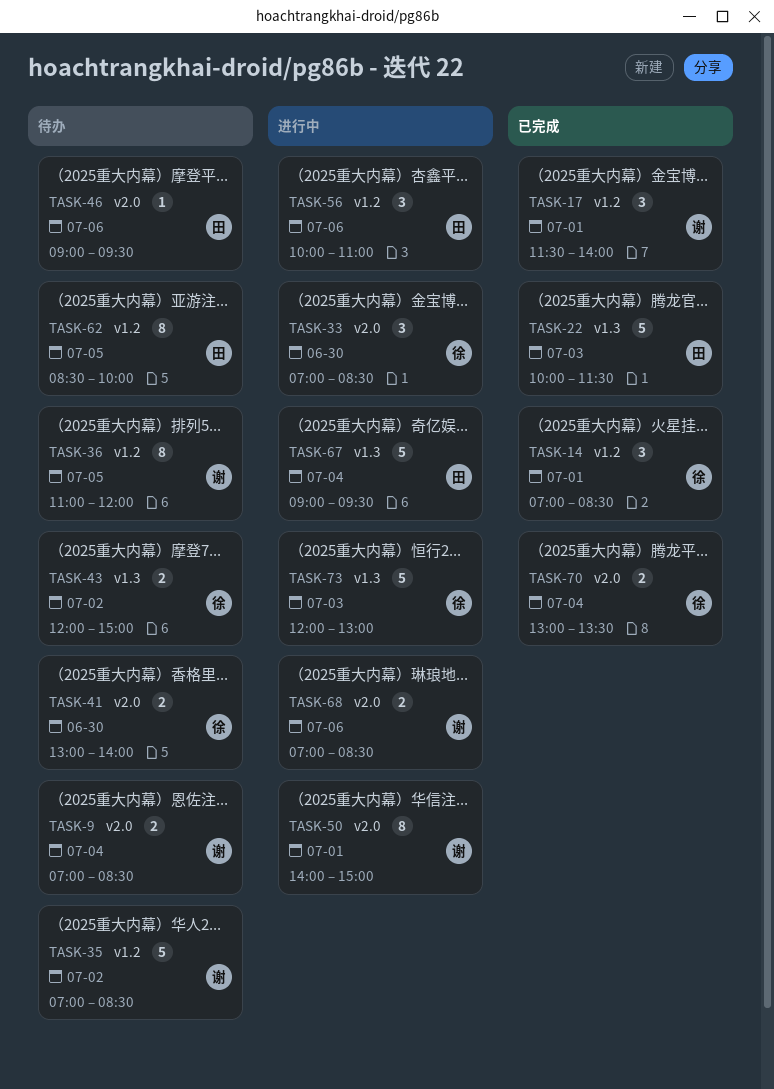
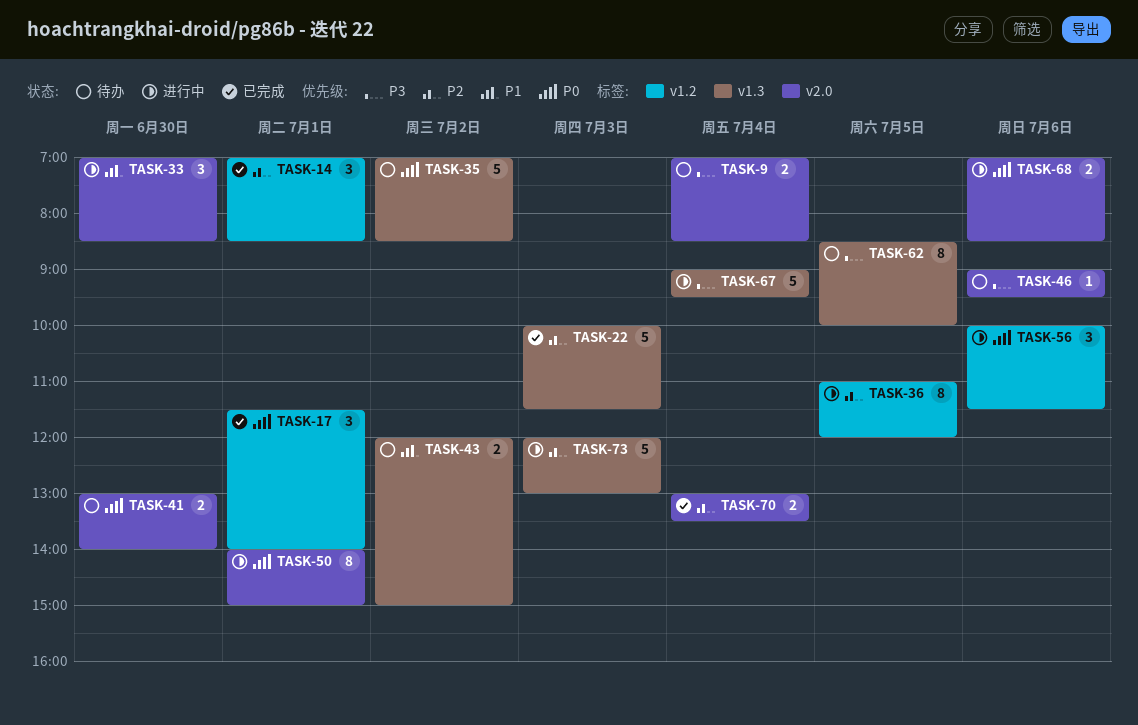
TASK-35, label: v1.2 -> v1.3
TASK-36, status: 待办 -> 进行中
TASK-56, ends: 11:00 -> 11:30
TASK-62, label: v1.2 -> v1.3

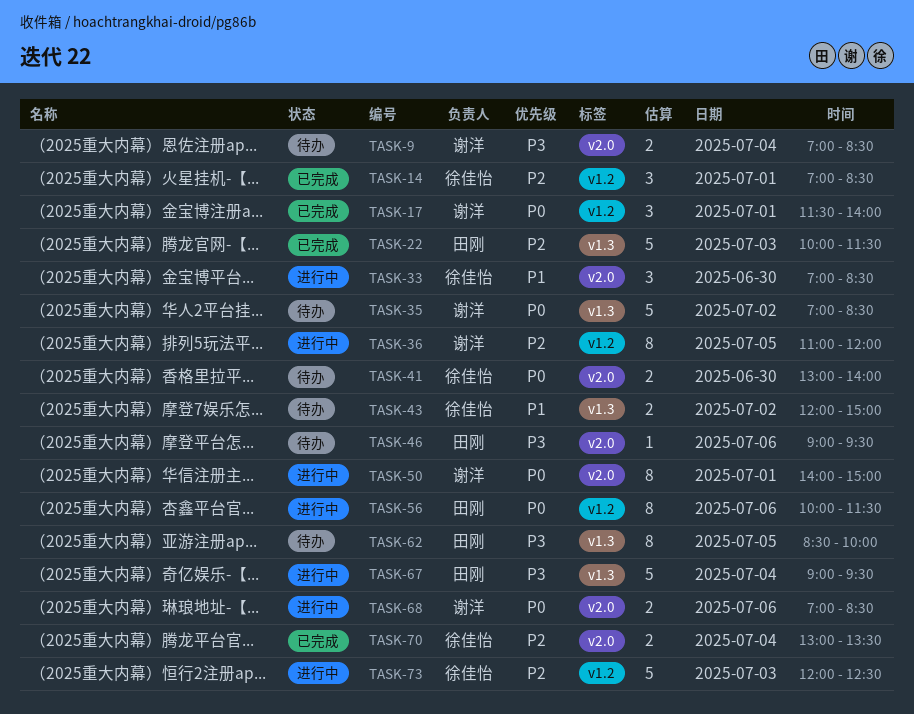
TASK-56, estimate: 3 -> 8
TASK-73, label: v1.3 -> v1.2
TASK-73, ends: 13:00 -> 12:30

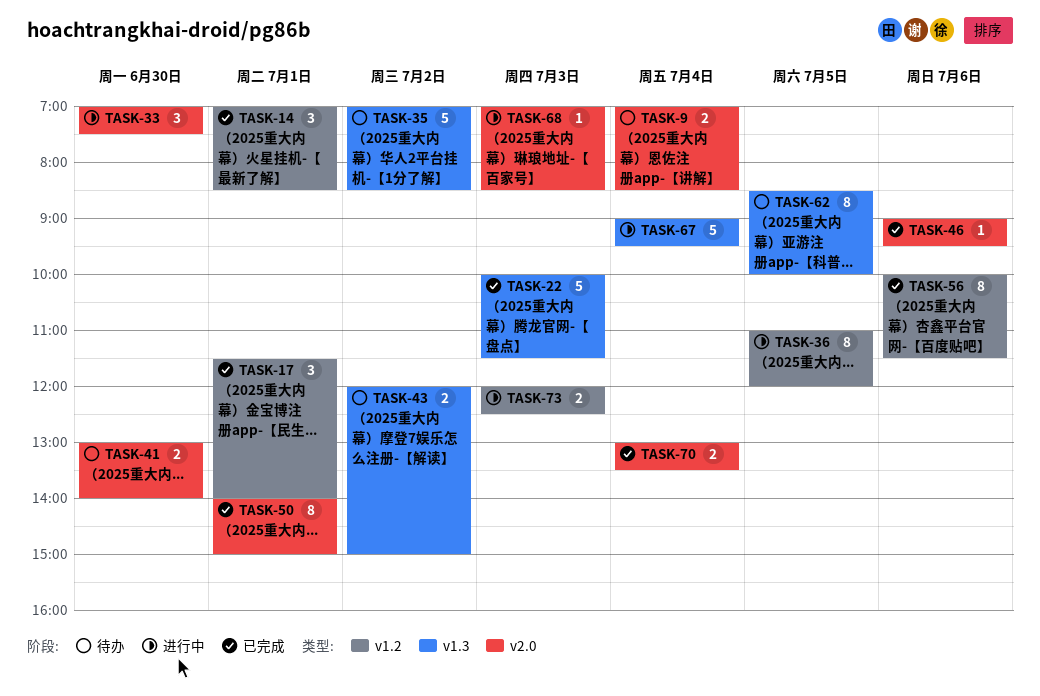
TASK-33, ends: 08:30 -> 07:30
TASK-46, status: 待办 -> 已完成
TASK-50, status: 进行中 -> 已完成
TASK-56, status: 进行中 -> 已完成
TASK-68, estimate: 2 -> 1
TASK-68, day: Jul 6 -> Jul 3
TASK-73, estimate: 5 -> 2

